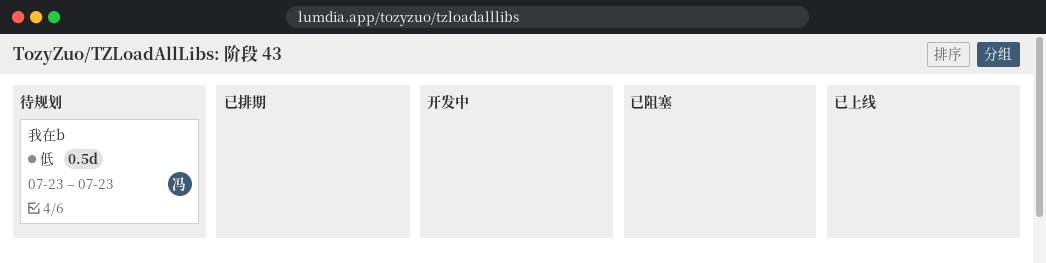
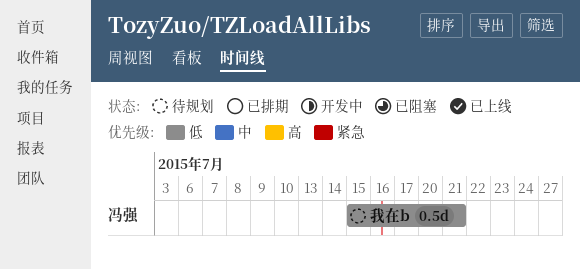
我在b, start: Jul 23 -> Jul 15
我在b, due: Jul 23 -> Jul 21

